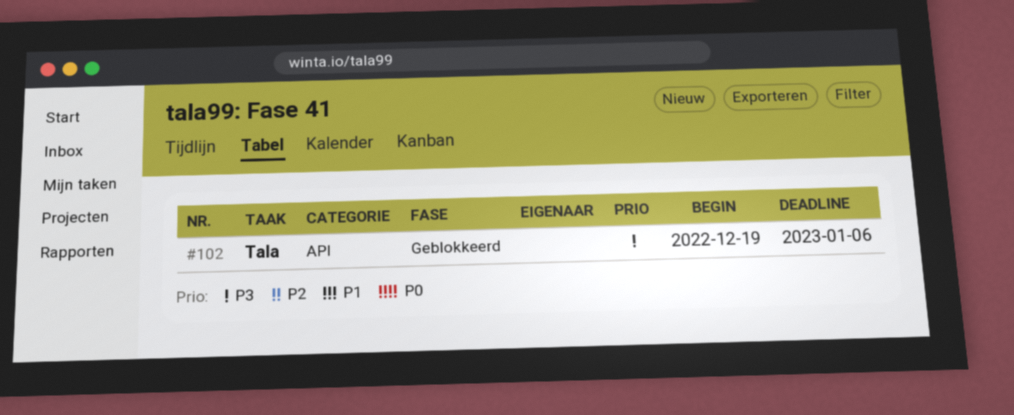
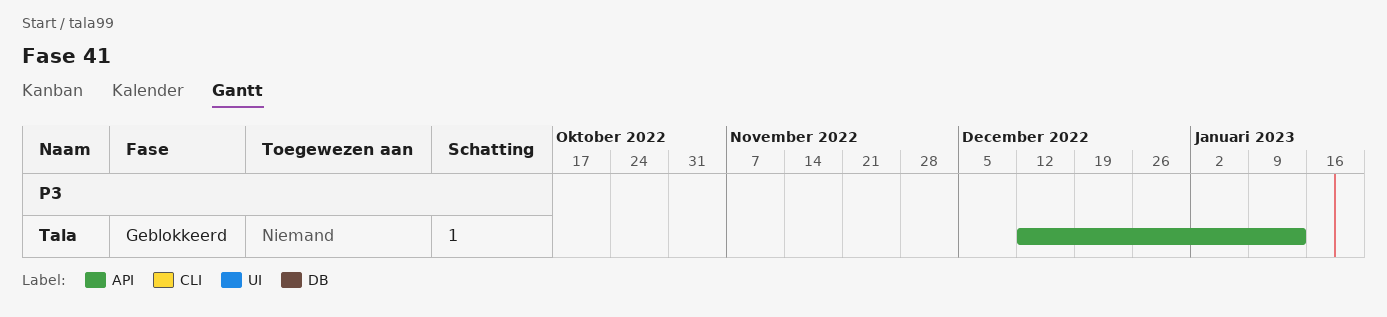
Tala, start: Dec 19 -> Dec 12
Tala, due: Jan 6 -> Jan 13

